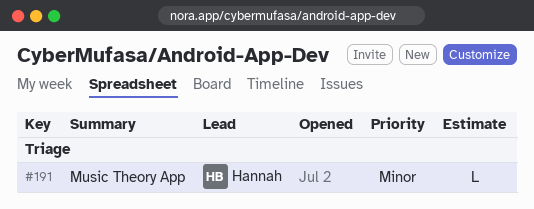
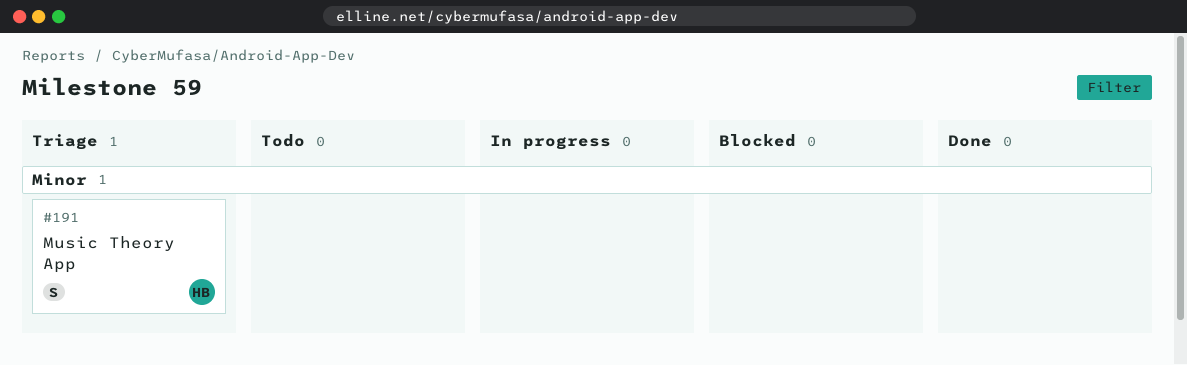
#191, estimate: L -> S

